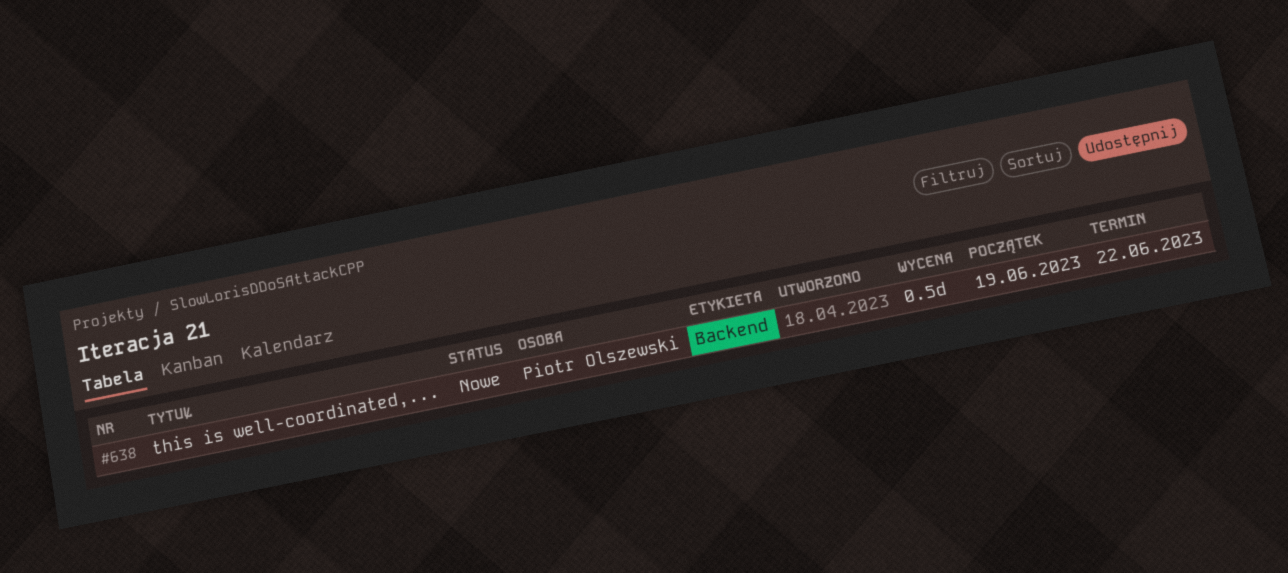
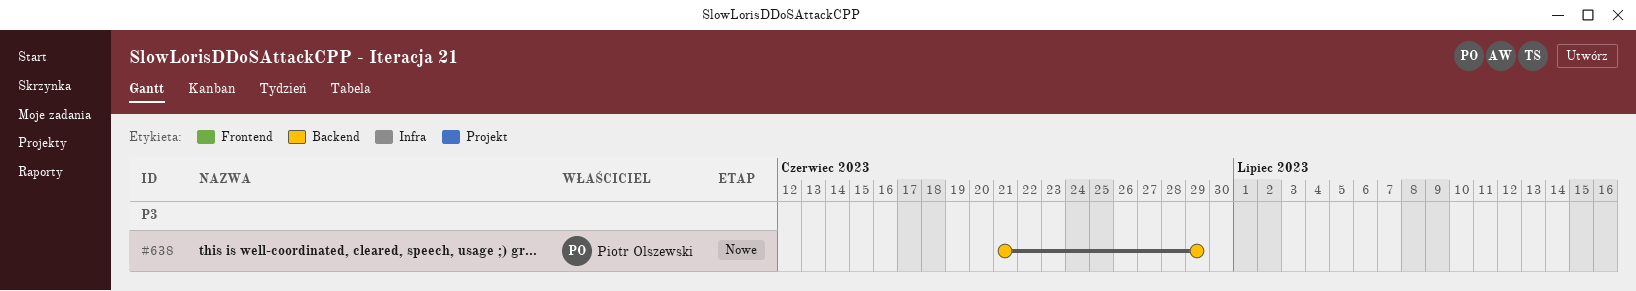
#638, start: Jun 19 -> Jun 21
#638, due: Jun 22 -> Jun 29

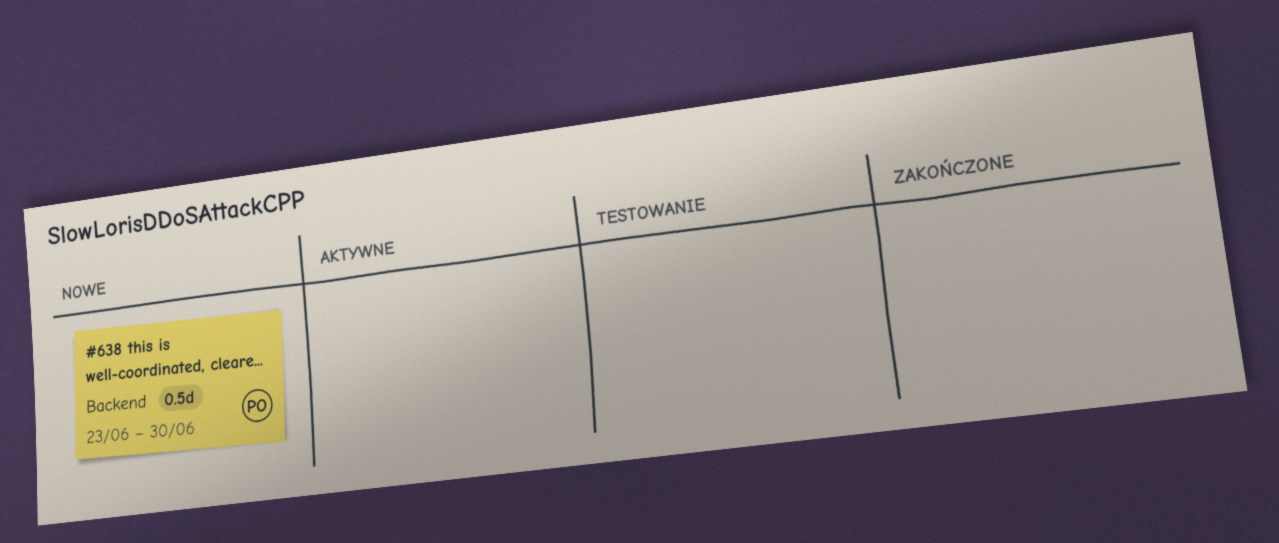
#638, start: Jun 21 -> Jun 23
#638, due: Jun 29 -> Jun 30

